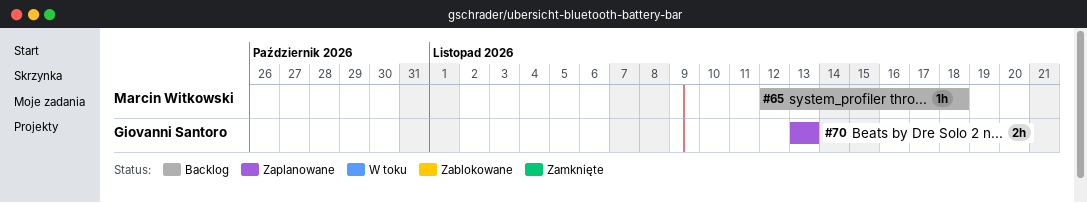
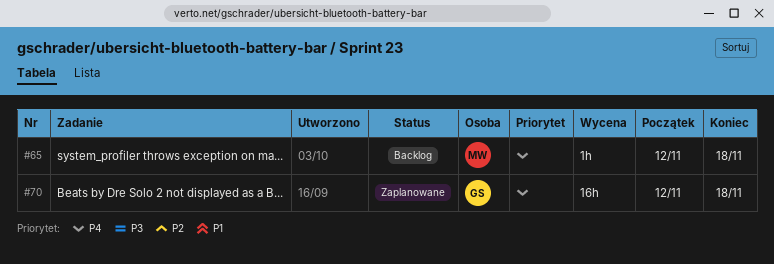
#70, estimate: 2h -> 16h
#70, start: Nov 13 -> Nov 12
#70, due: Nov 13 -> Nov 18

